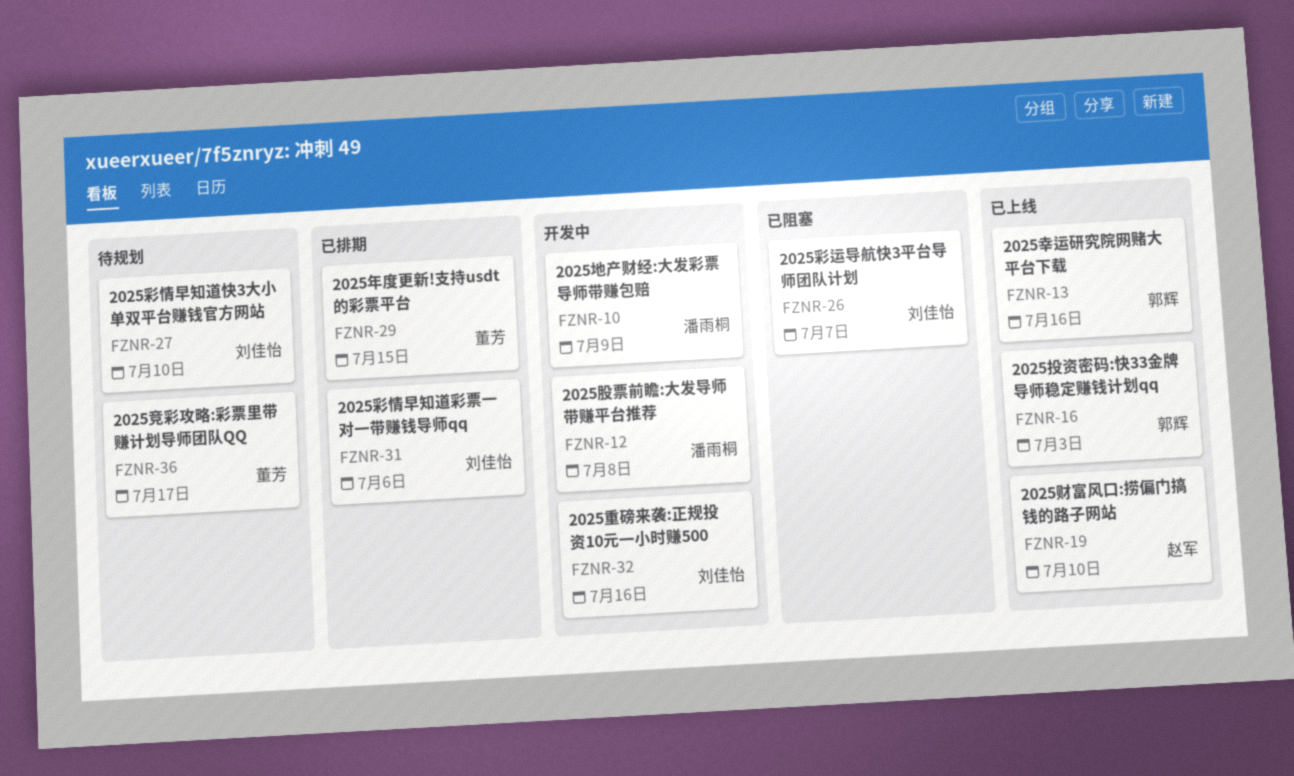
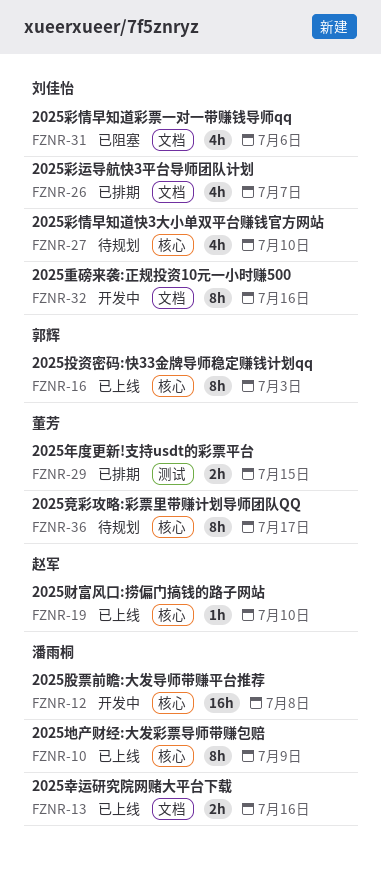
FZNR-10, status: 开发中 -> 已上线
FZNR-13, owner: 郭辉 -> 潘雨桐
FZNR-26, status: 已阻塞 -> 已排期
FZNR-31, status: 已排期 -> 已阻塞

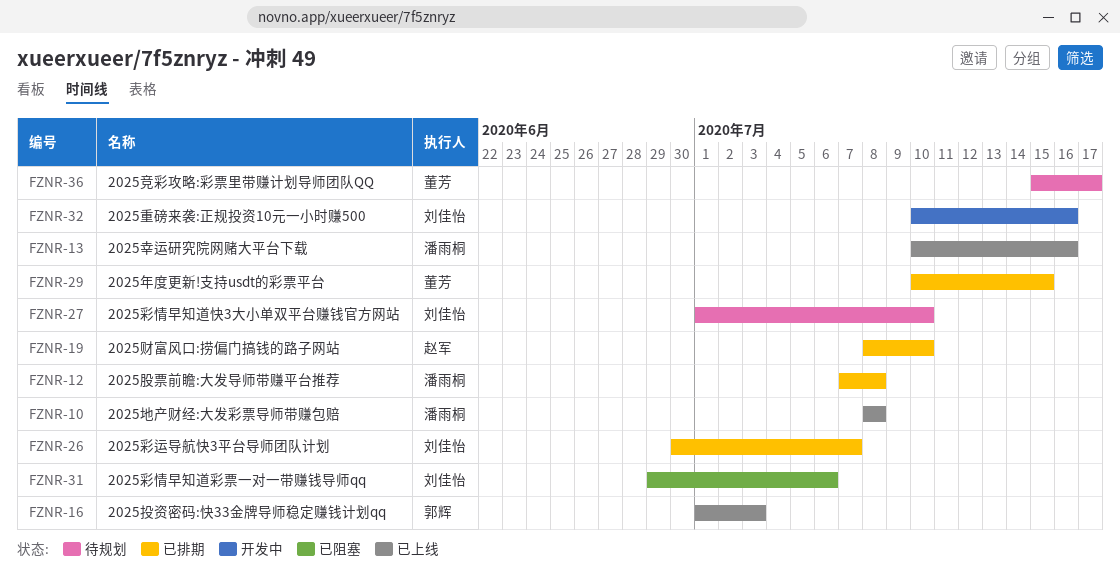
FZNR-10, due: Jul 9 -> Jul 8
FZNR-12, status: 开发中 -> 已排期
FZNR-19, status: 已上线 -> 已排期

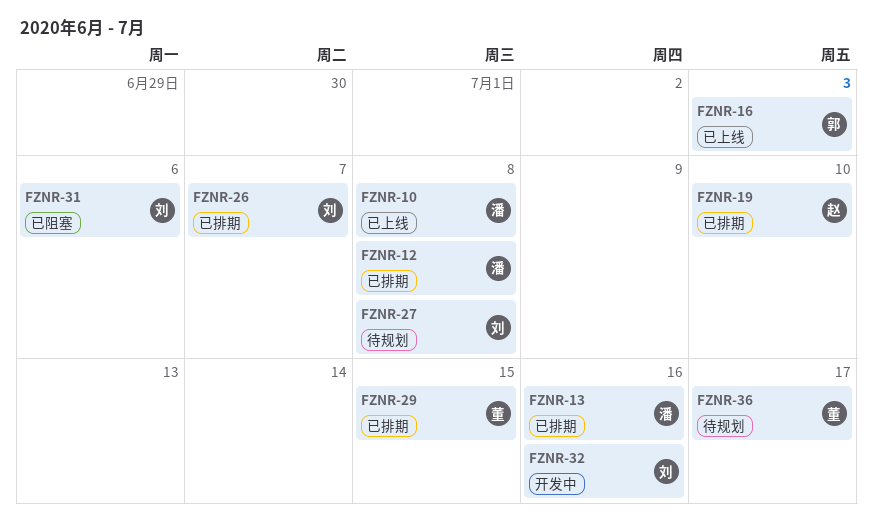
FZNR-13, status: 已上线 -> 已排期
FZNR-27, due: Jul 10 -> Jul 8

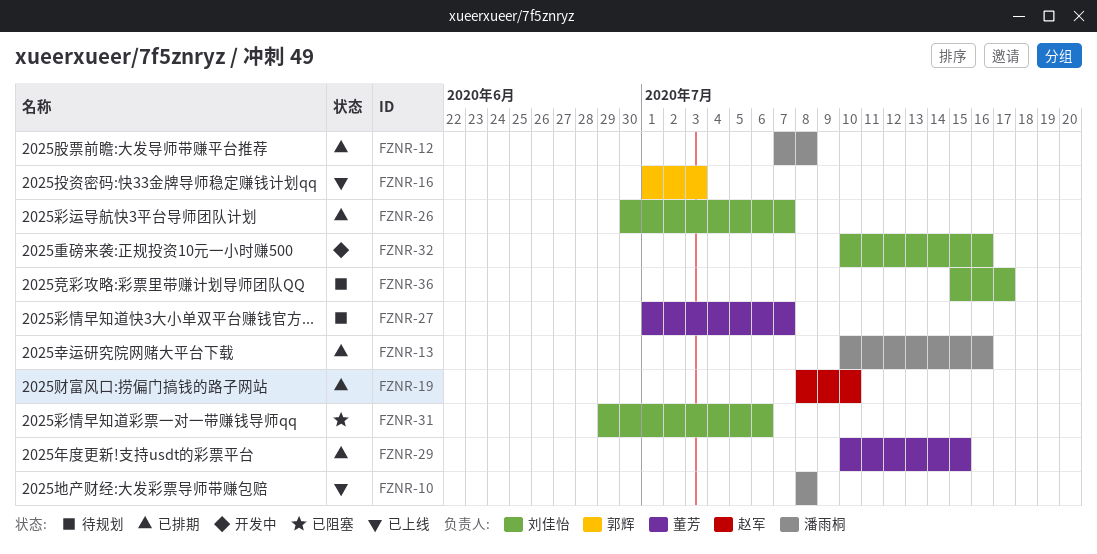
FZNR-27, owner: 刘佳怡 -> 董芳
FZNR-27, due: Jul 8 -> Jul 7
FZNR-36, owner: 董芳 -> 刘佳怡

